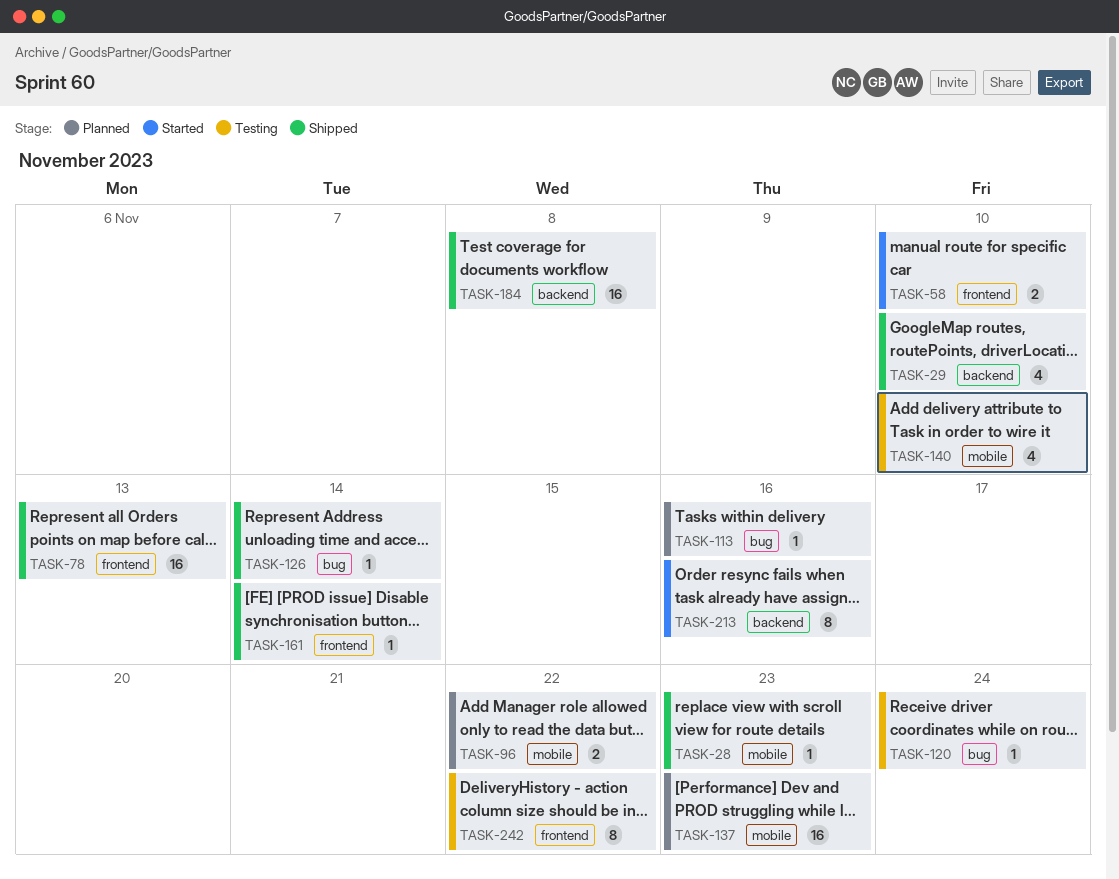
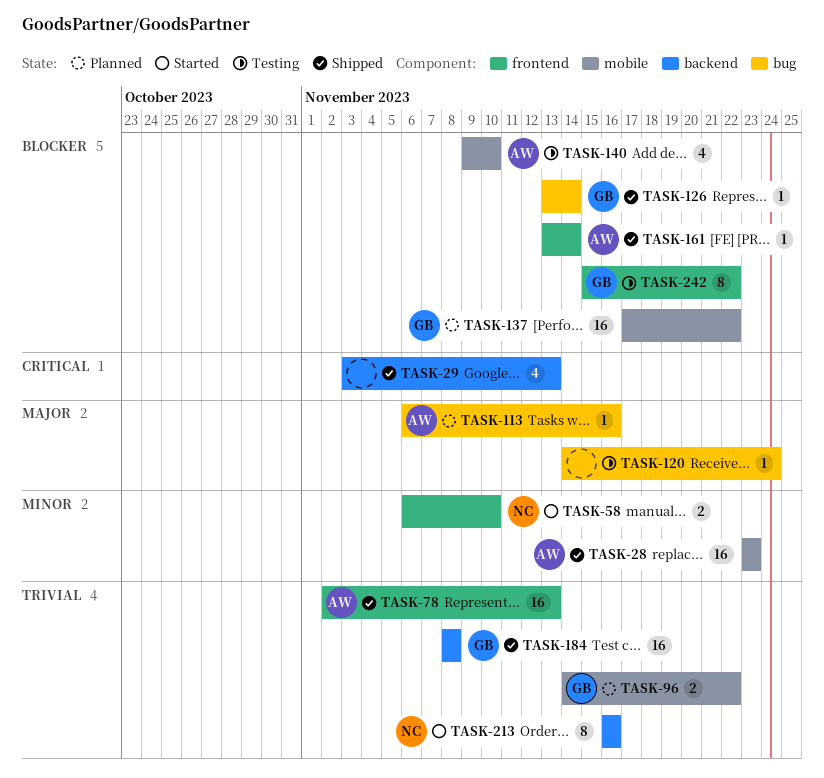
TASK-28, estimate: 1 -> 16
TASK-29, due: Nov 10 -> Nov 13
TASK-137, due: Nov 23 -> Nov 22

